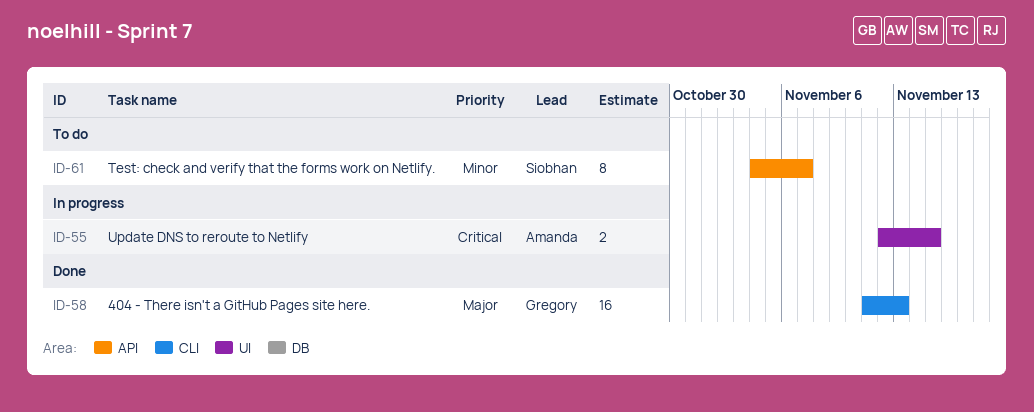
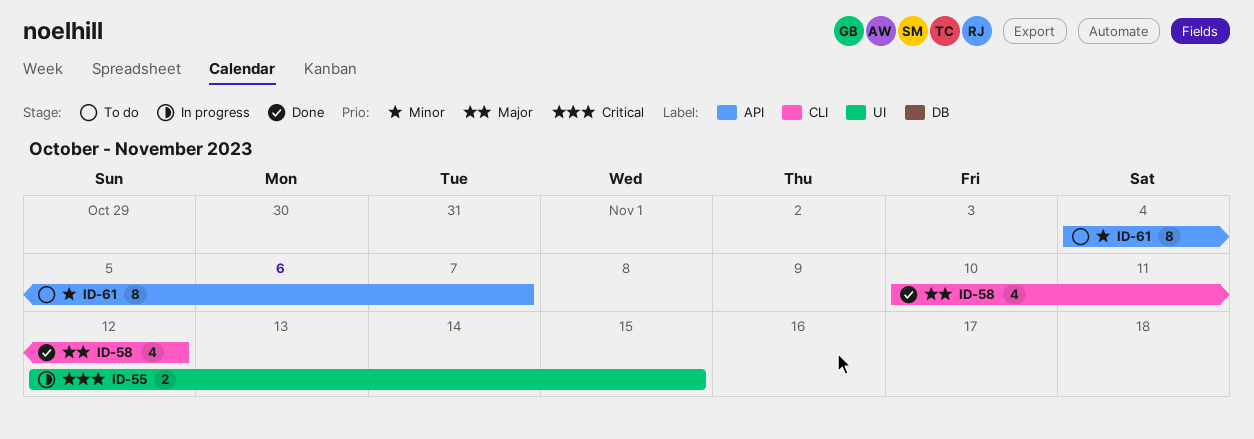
ID-58, estimate: 16 -> 4
ID-58, start: Nov 11 -> Nov 10
ID-58, due: Nov 13 -> Nov 12

